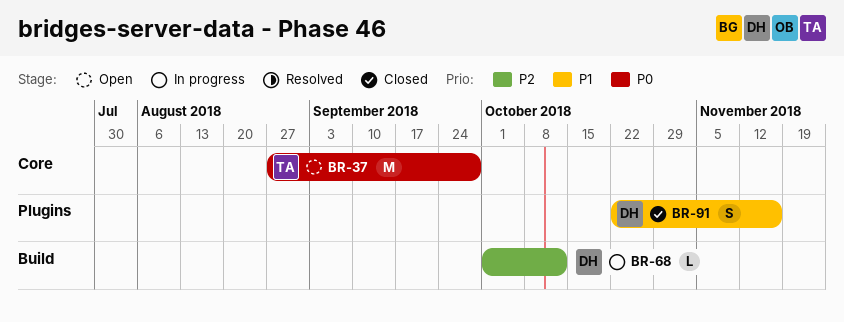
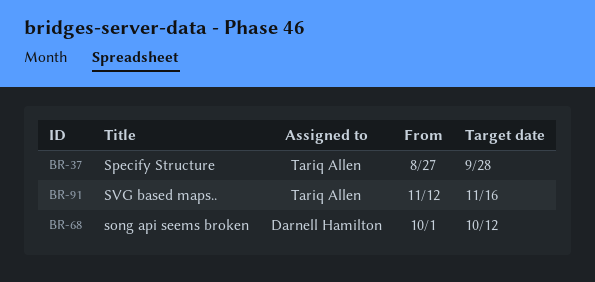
BR-91, owner: Darnell Hamilton -> Tariq Allen
BR-91, start: Oct 22 -> Nov 12

